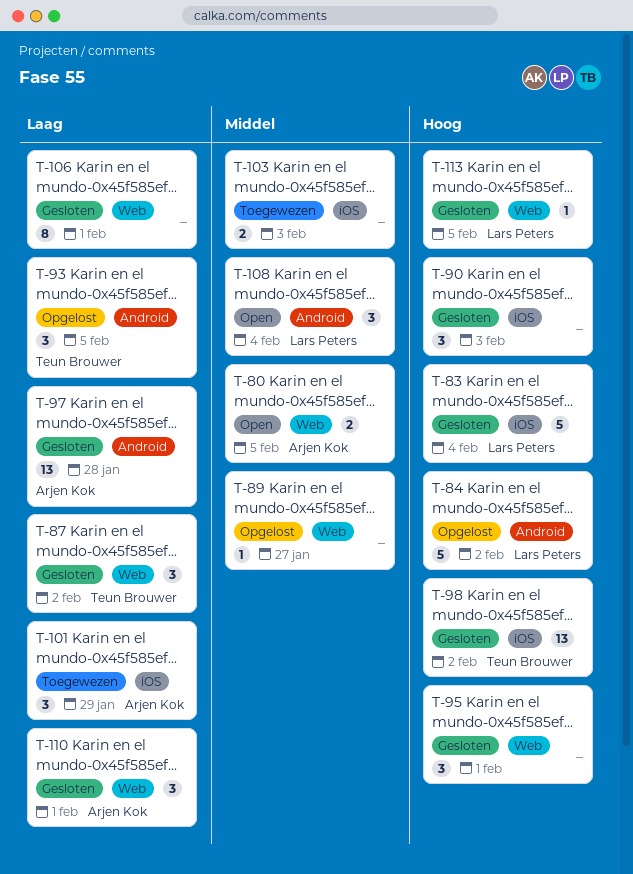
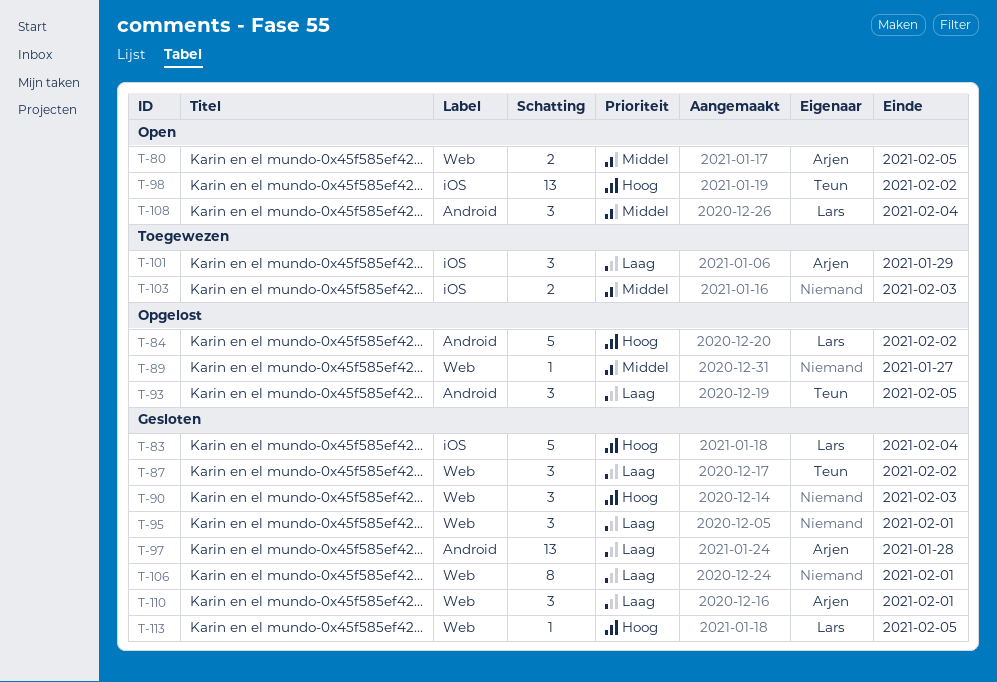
T-90, label: iOS -> Web
T-95, priority: Hoog -> Laag
T-98, status: Gesloten -> Open

